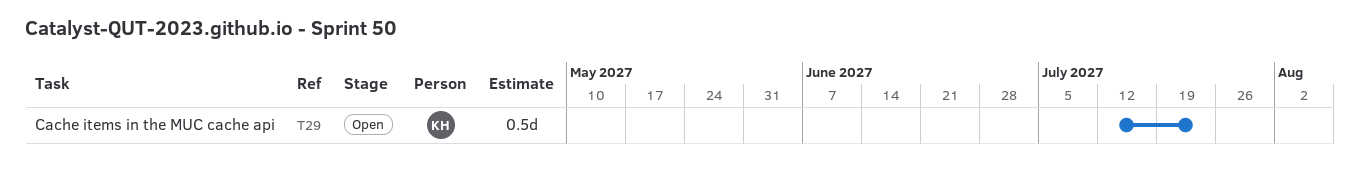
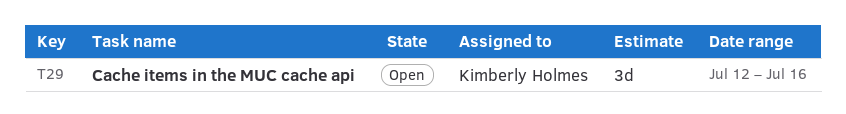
T29, estimate: 0.5d -> 3d
T29, due: Jul 23 -> Jul 16

